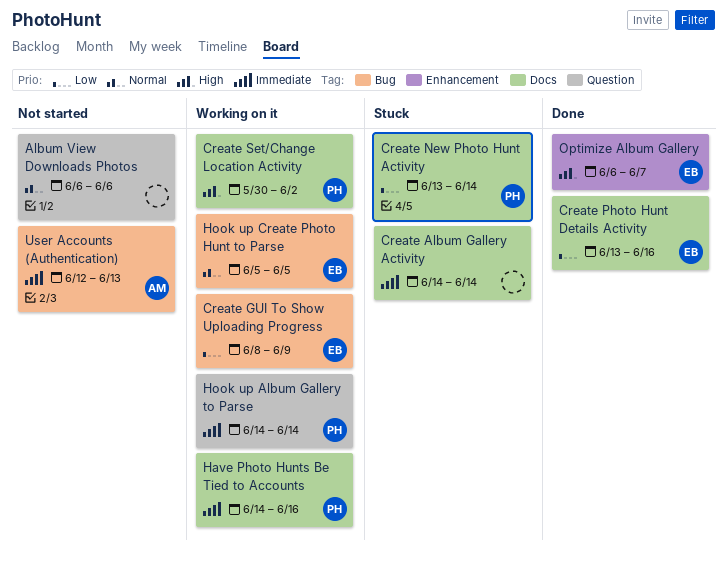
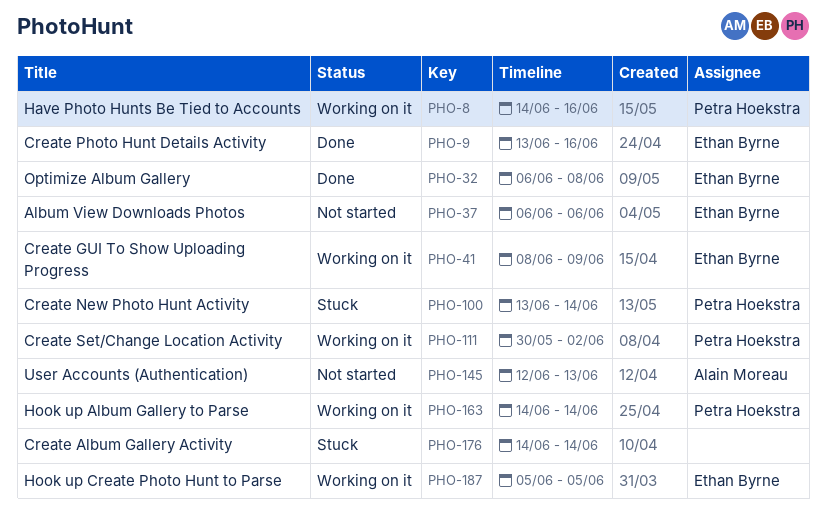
Album View Downloads Photos, owner: none -> Ethan Byrne
Optimize Album Gallery, due: Jun 7 -> Jun 8

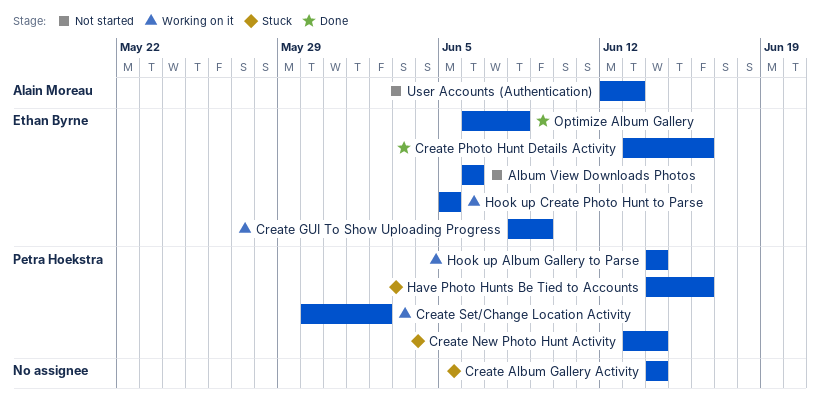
Have Photo Hunts Be Tied to Accounts, status: Working on it -> Stuck

